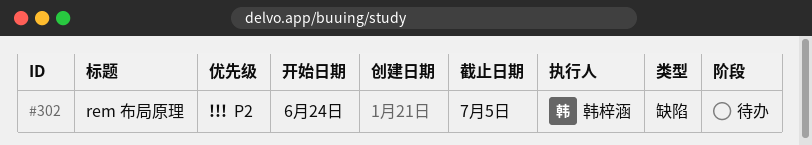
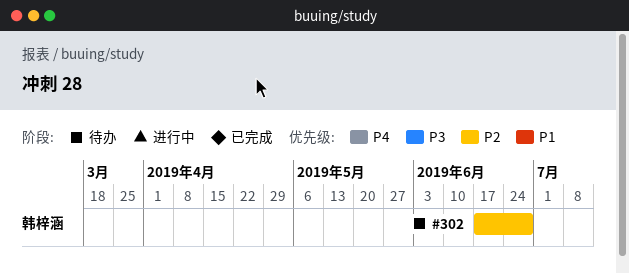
#302, start: Jun 24 -> Jun 17
#302, due: Jul 5 -> Jun 28

